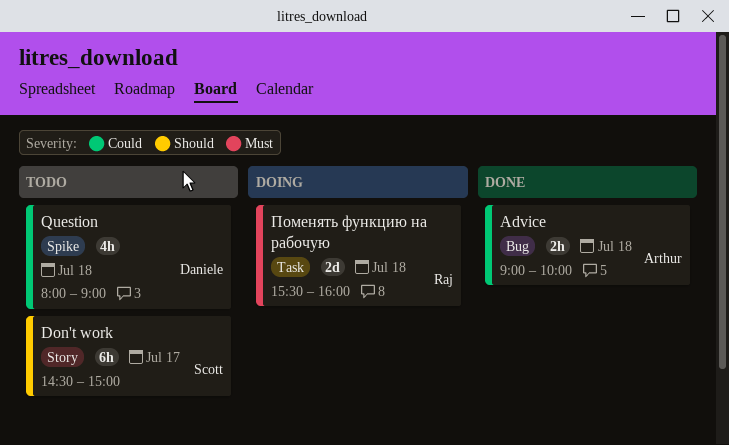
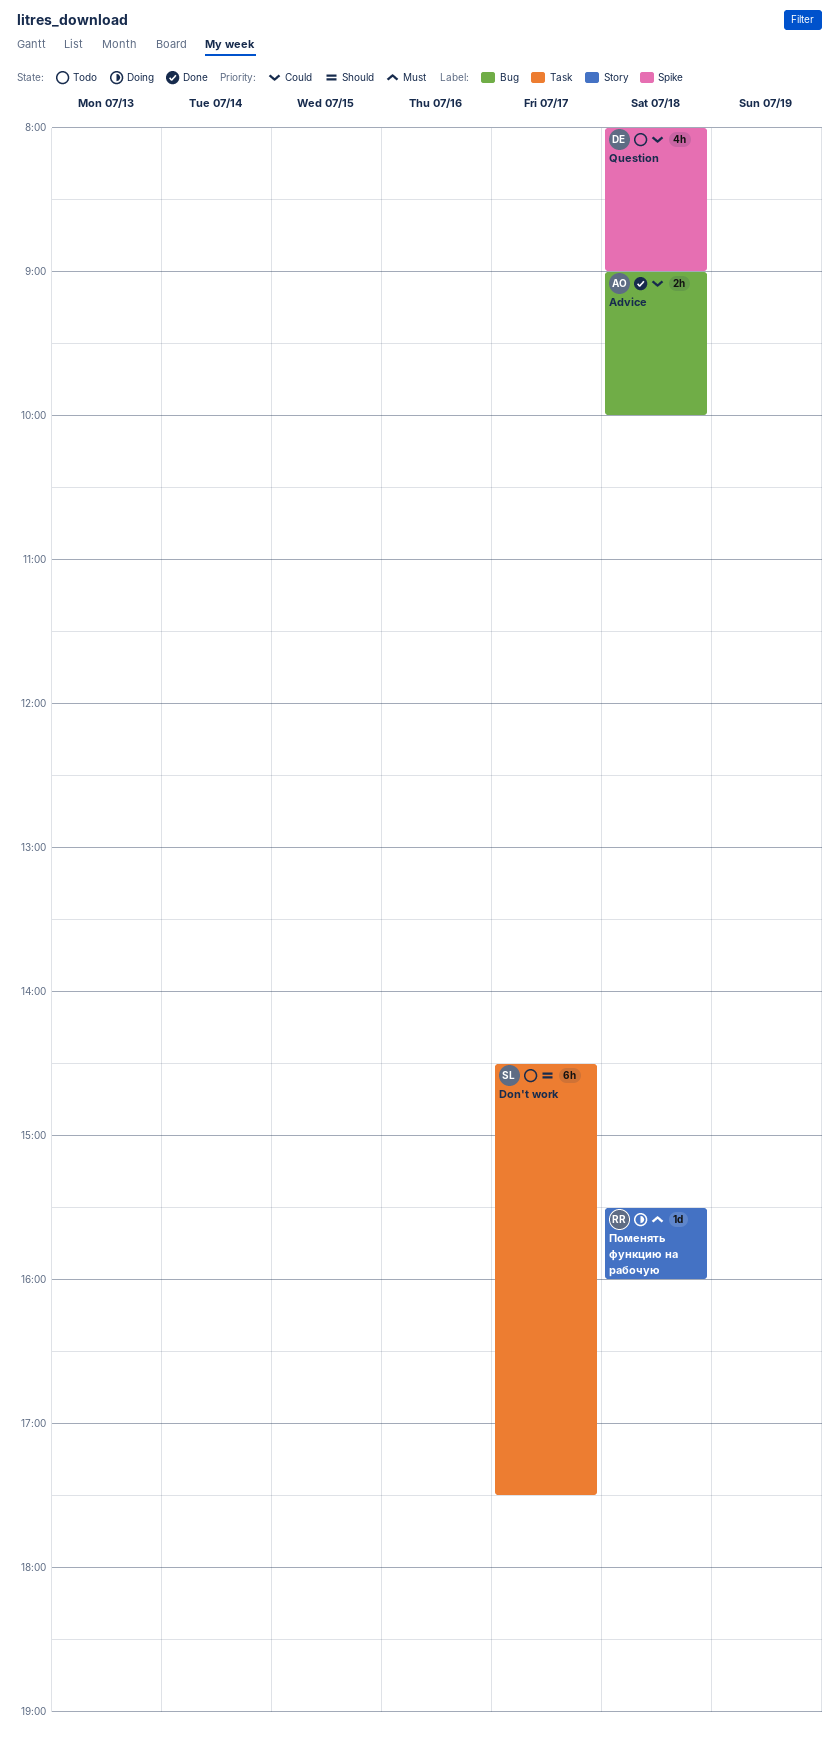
Don't work, label: Story -> Task
Don't work, ends: 15:00 -> 17:30
Поменять функцию на рабочую, label: Task -> Story
Поменять функцию на рабочую, estimate: 2d -> 1d

